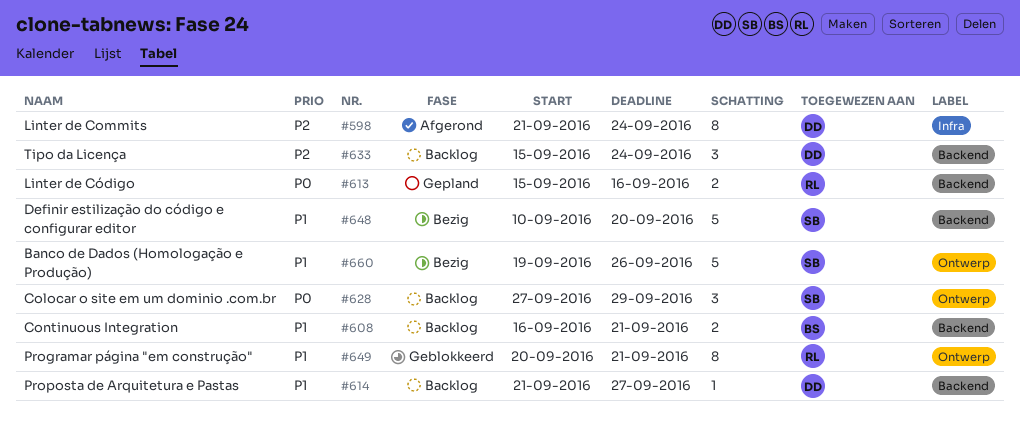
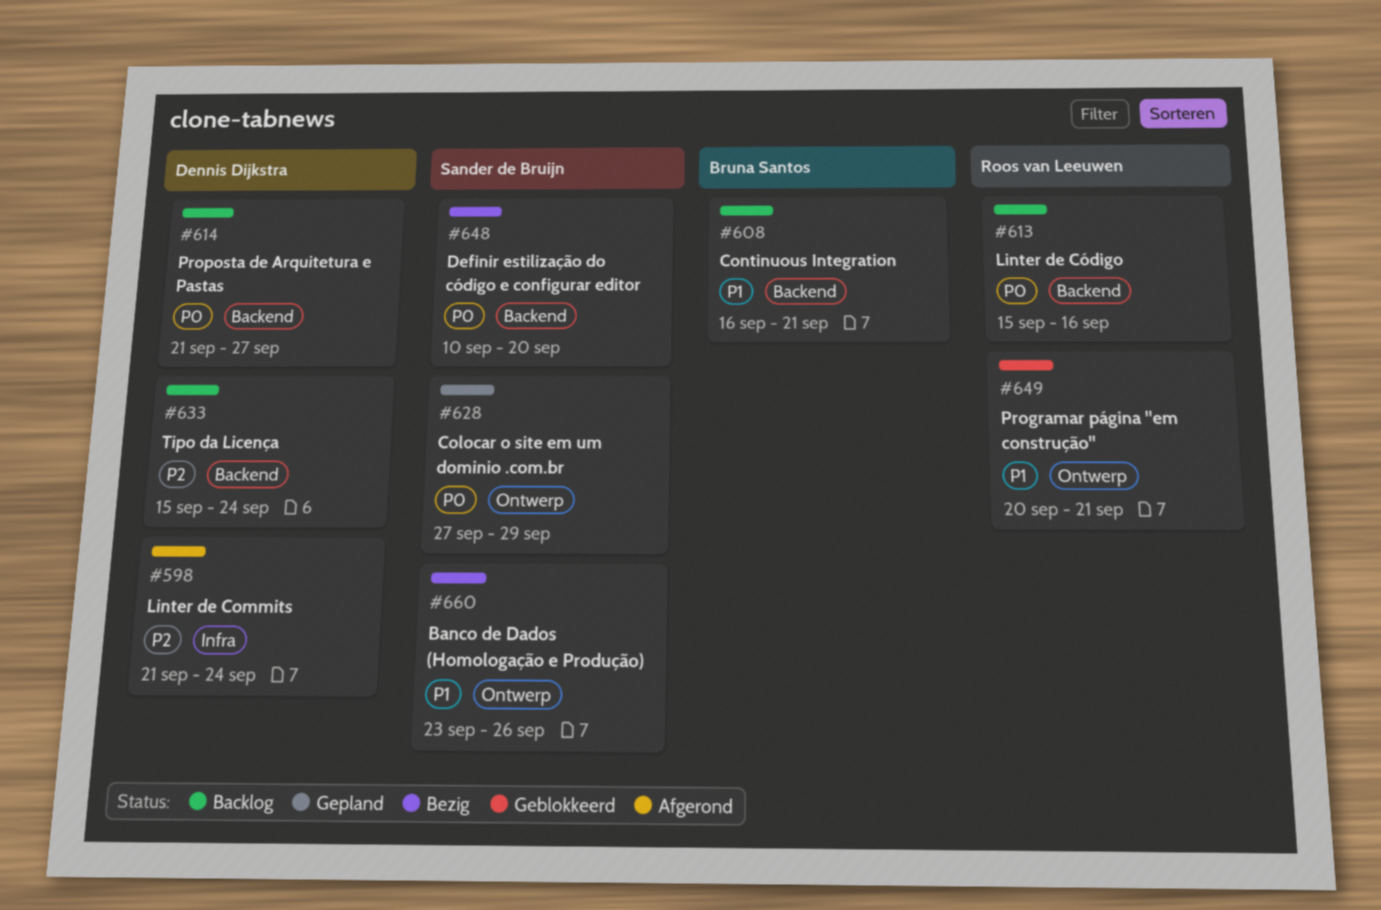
#613, status: Gepland -> Backlog
#614, priority: P1 -> P0
#628, status: Backlog -> Gepland
#648, priority: P1 -> P0
#660, start: Sep 19 -> Sep 23

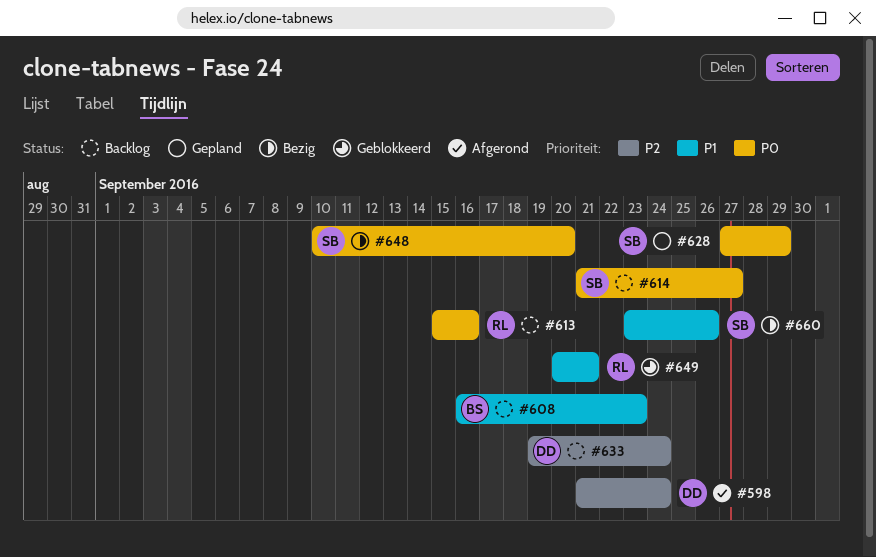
#608, due: Sep 21 -> Sep 23
#614, owner: Dennis Dijkstra -> Sander de Bruijn
#633, start: Sep 15 -> Sep 19

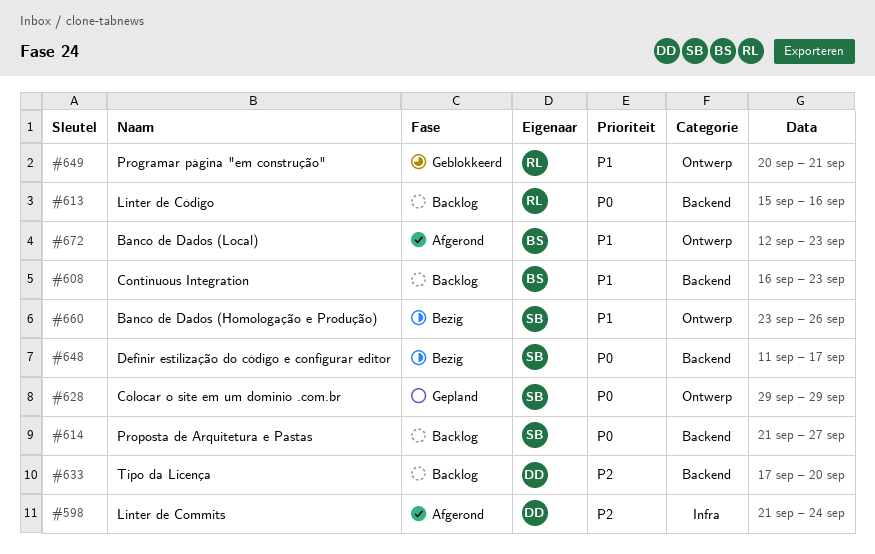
#628, start: Sep 27 -> Sep 29
#633, start: Sep 19 -> Sep 17
#633, due: Sep 24 -> Sep 20
#648, start: Sep 10 -> Sep 11
#648, due: Sep 20 -> Sep 17
#672: none -> present

